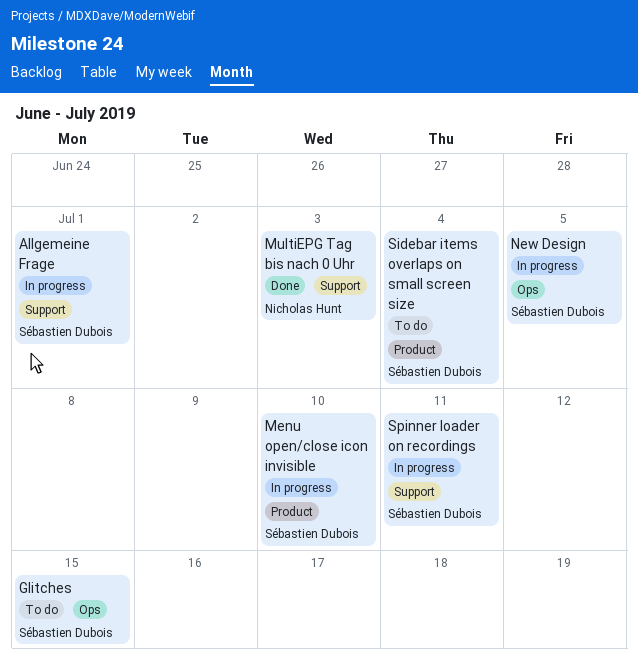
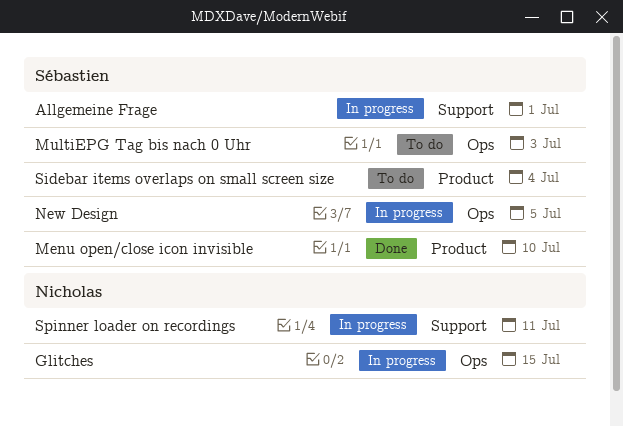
Glitches, status: To do -> In progress
Glitches, owner: Sébastien Dubois -> Nicholas Hunt
Menu open/close icon invisible, status: In progress -> Done
MultiEPG Tag bis nach 0 Uhr, status: Done -> To do
MultiEPG Tag bis nach 0 Uhr, owner: Nicholas Hunt -> Sébastien Dubois
MultiEPG Tag bis nach 0 Uhr, label: Support -> Ops
Spinner loader on recordings, owner: Sébastien Dubois -> Nicholas Hunt

